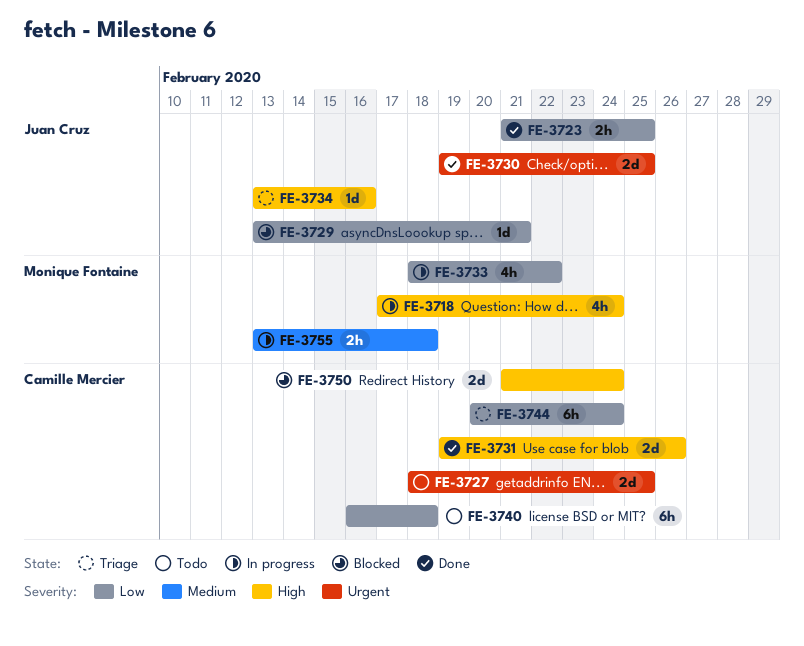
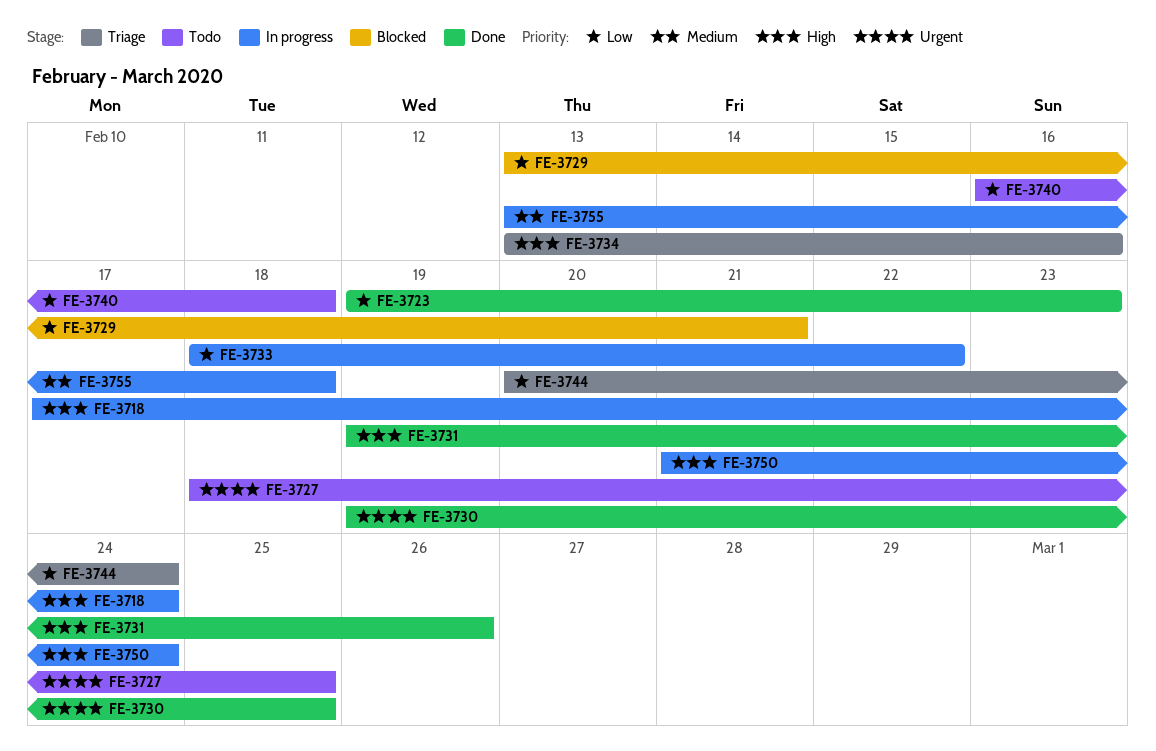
FE-3723, start: Feb 21 -> Feb 19
FE-3723, due: Feb 25 -> Feb 23
FE-3750, status: Blocked -> In progress

